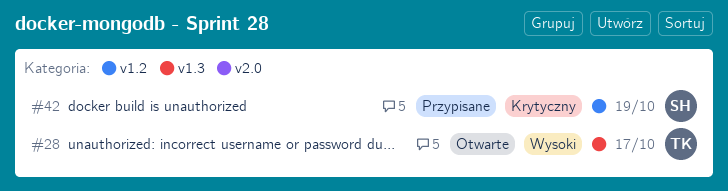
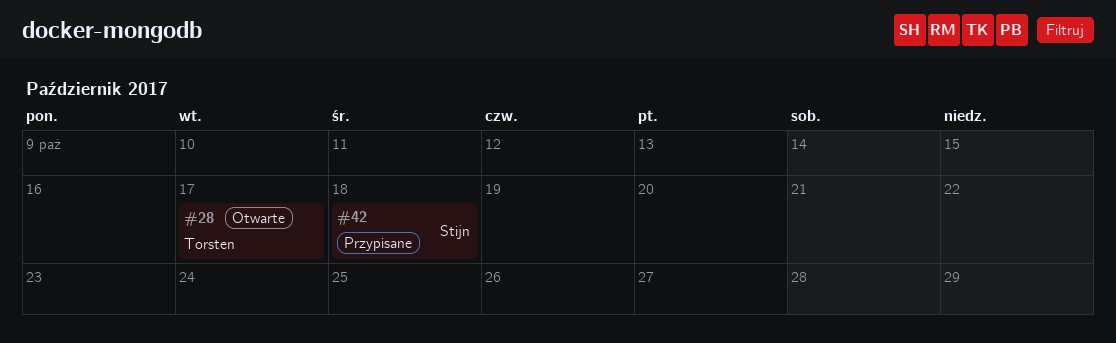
#42, due: Oct 19 -> Oct 18

